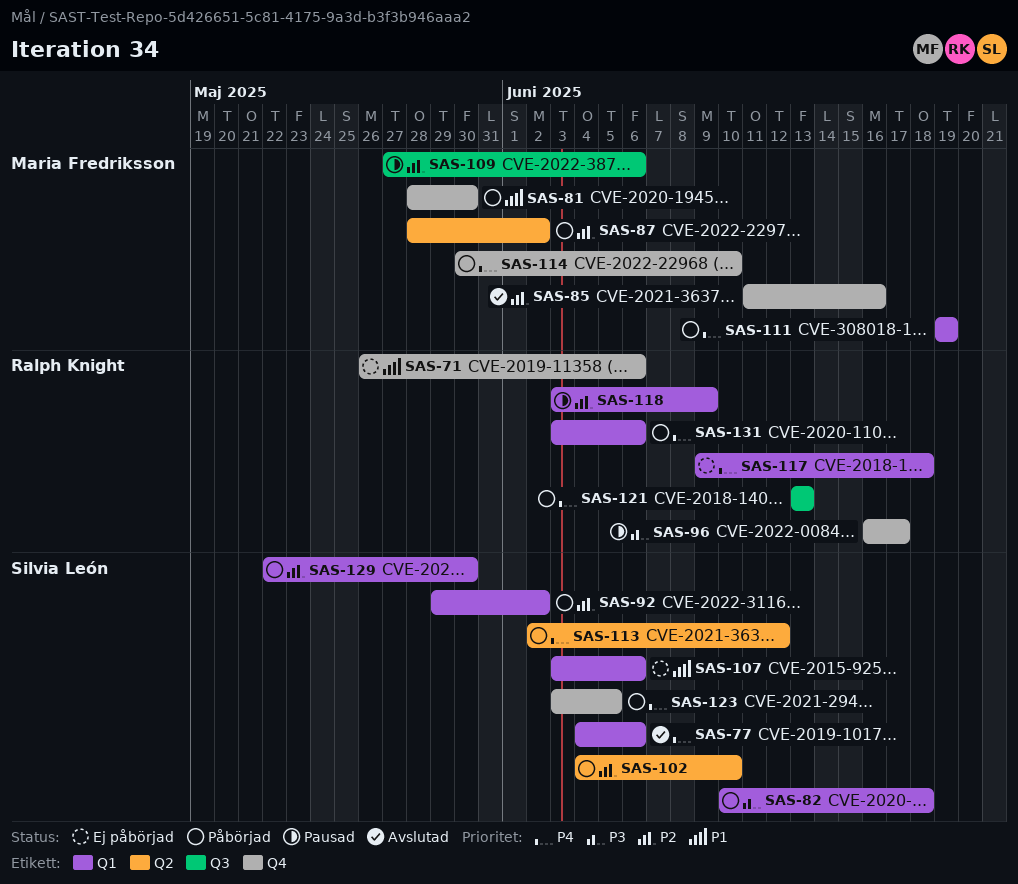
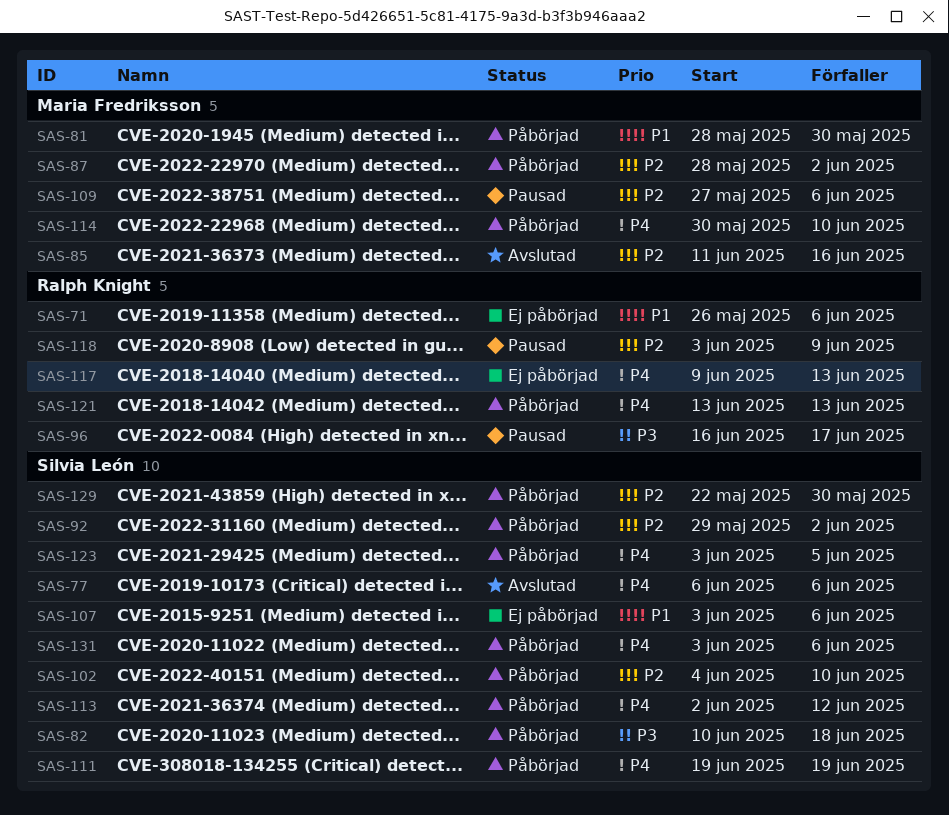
SAS-77, start: Jun 4 -> Jun 6
SAS-111, owner: Maria Fredriksson -> Silvia León
SAS-117, due: Jun 18 -> Jun 13
SAS-131, owner: Ralph Knight -> Silvia León

